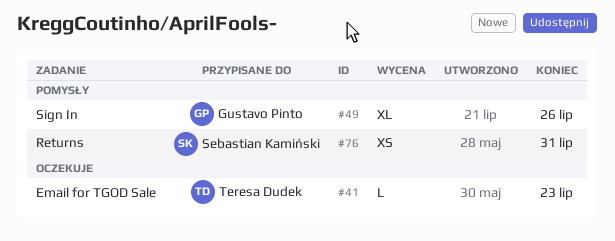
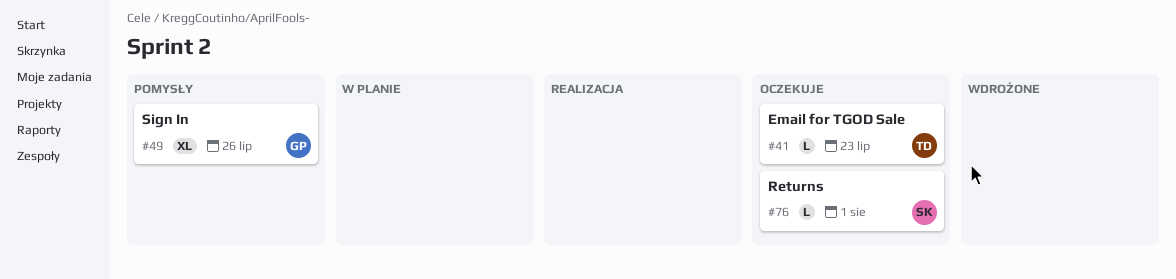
#76, status: Pomysły -> Oczekuje
#76, estimate: XS -> L
#76, due: Jul 31 -> Aug 1

